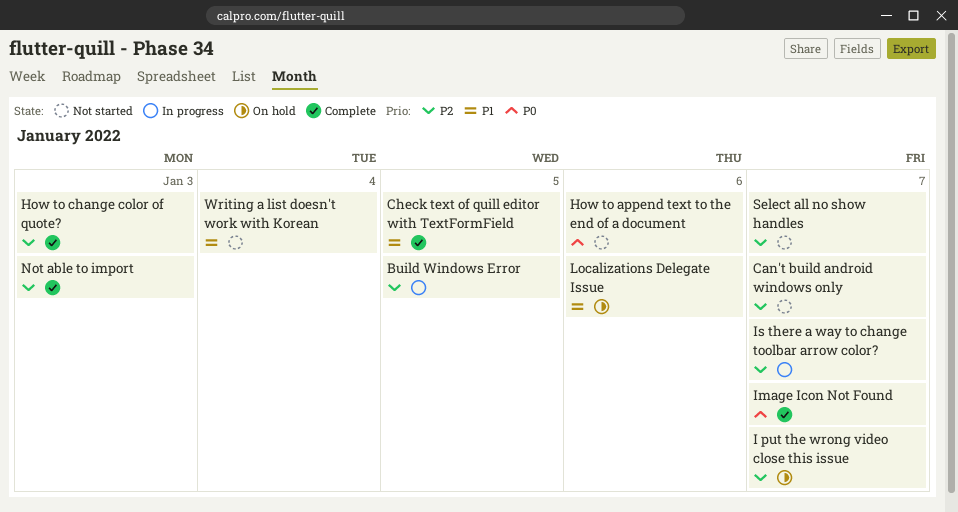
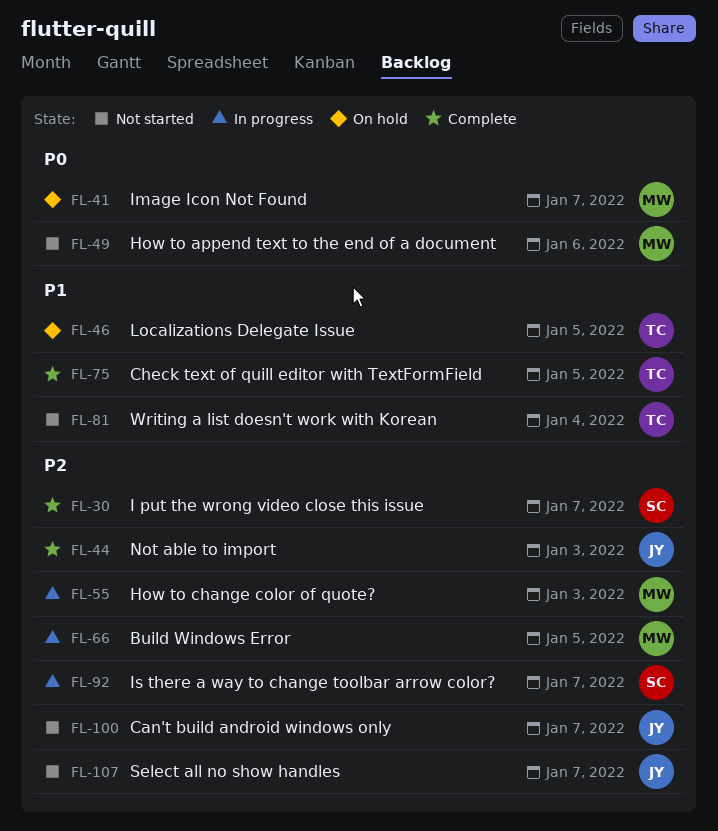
How to change color of quote?, status: Complete -> In progress
I put the wrong video close this issue, status: On hold -> Complete
Image Icon Not Found, status: Complete -> On hold
Localizations Delegate Issue, due: Jan 6 -> Jan 5

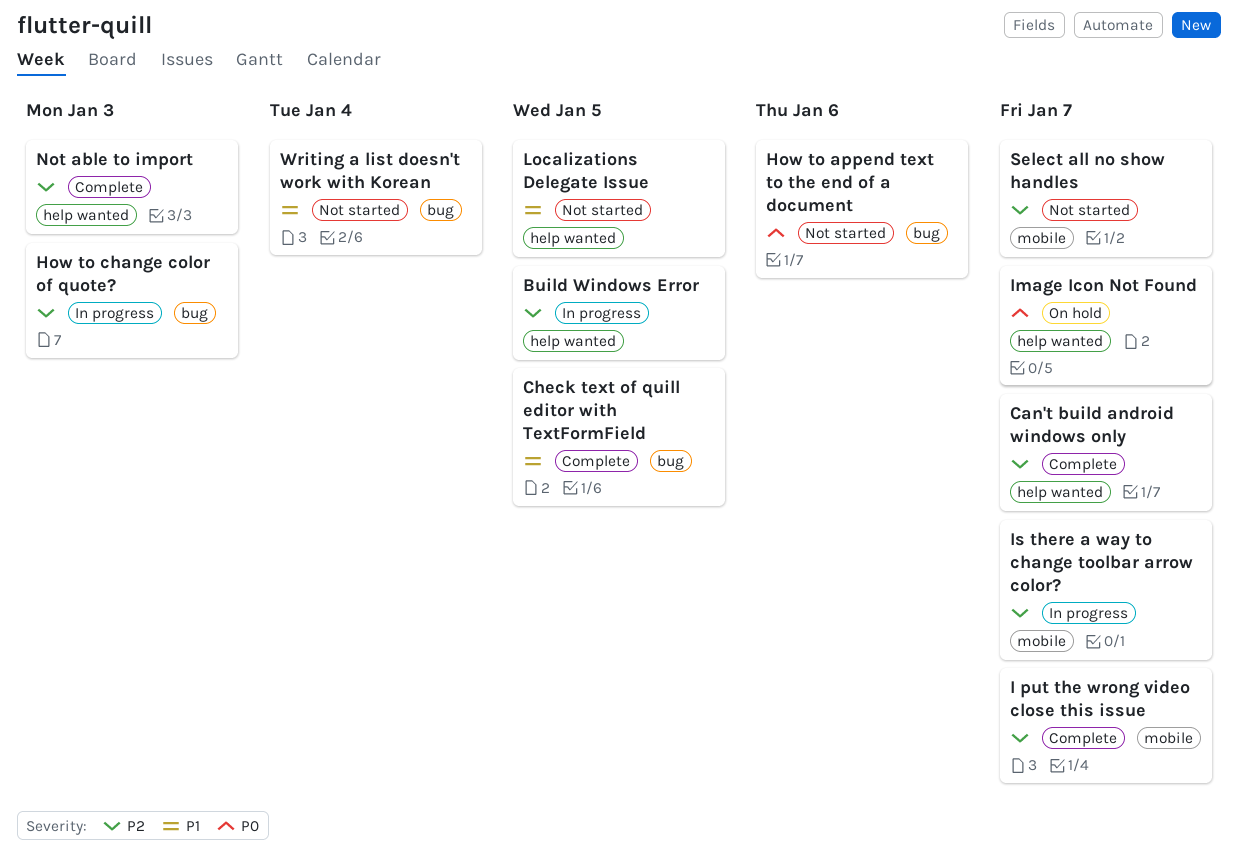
Can't build android windows only, status: Not started -> Complete
Localizations Delegate Issue, status: On hold -> Not started

